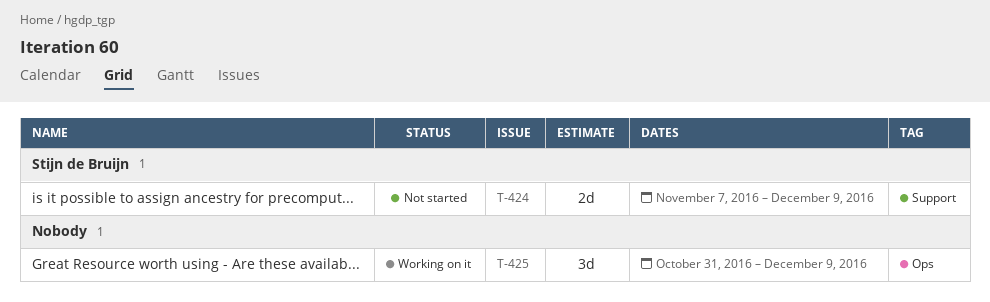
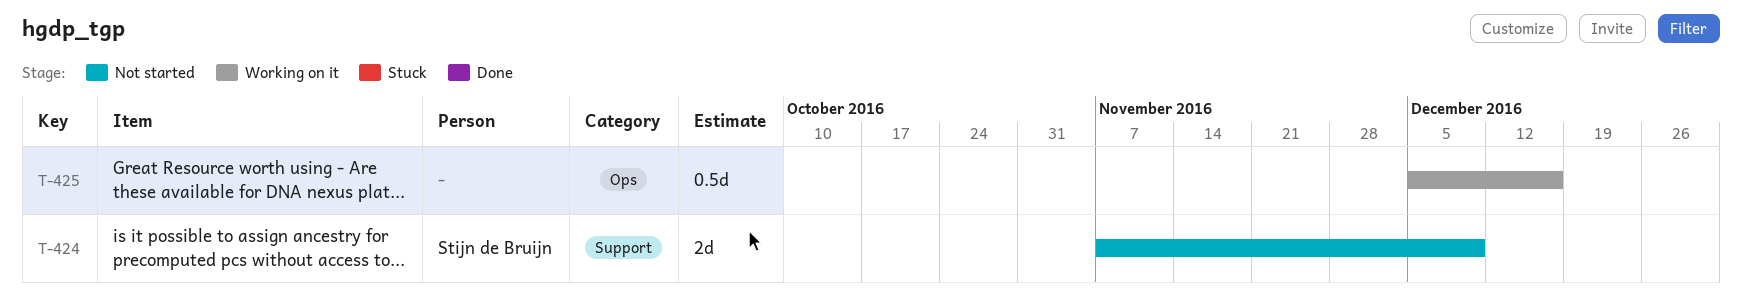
T-425, estimate: 3d -> 0.5d
T-425, start: Oct 31 -> Dec 5
T-425, due: Dec 9 -> Dec 16

